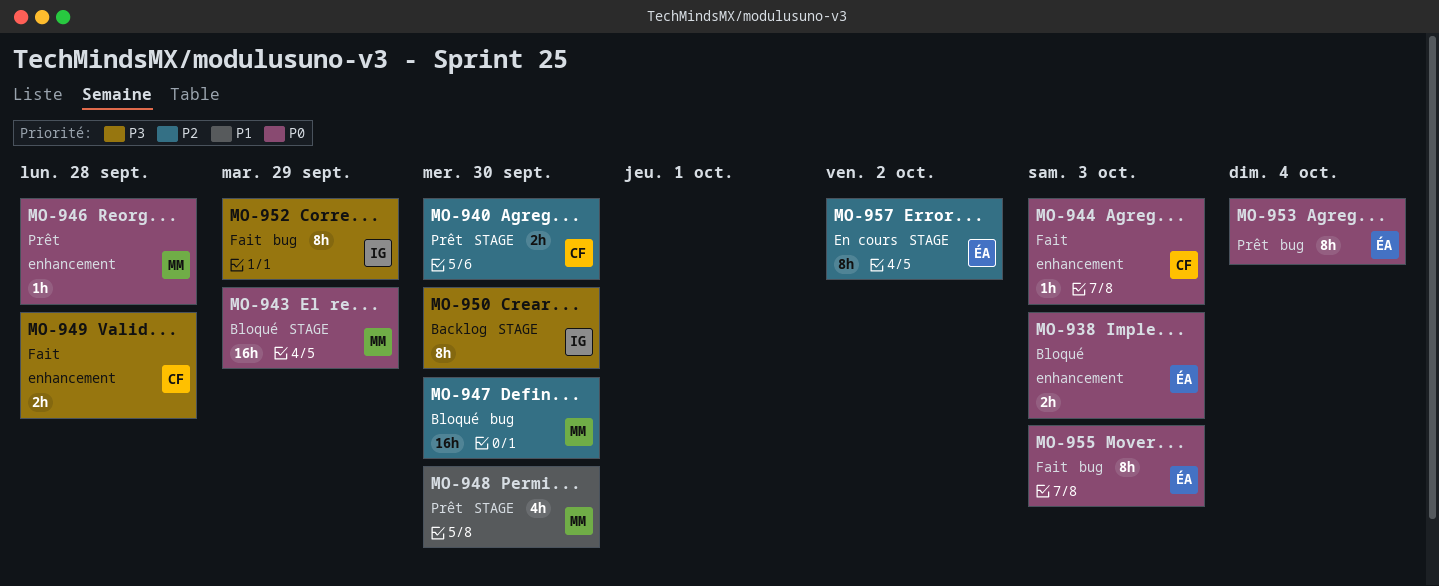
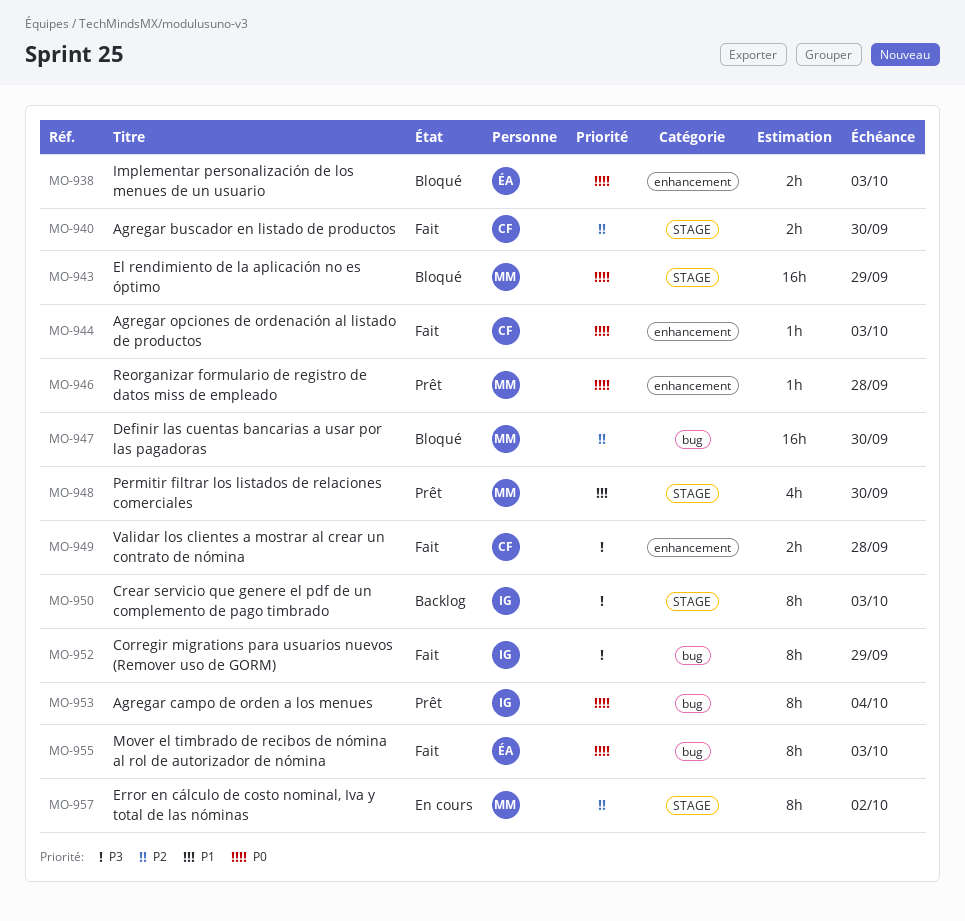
MO-940, status: Prêt -> Fait
MO-950, due: Sep 30 -> Oct 3
MO-953, owner: ÉA -> IG
MO-957, owner: ÉA -> MM

